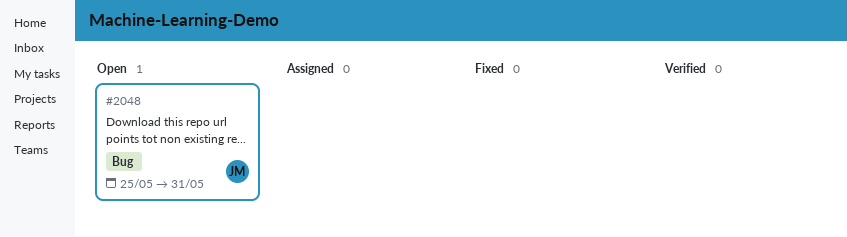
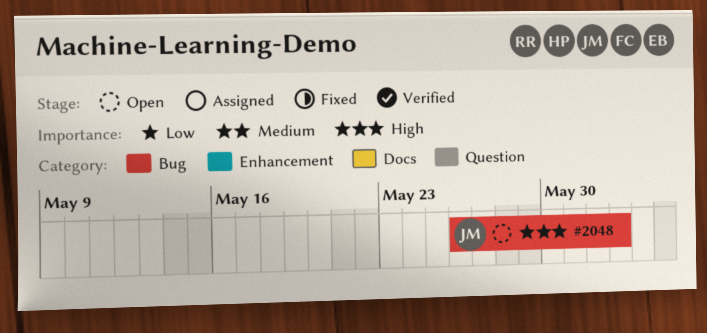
#2048, start: May 25 -> May 26
#2048, due: May 31 -> Jun 2

